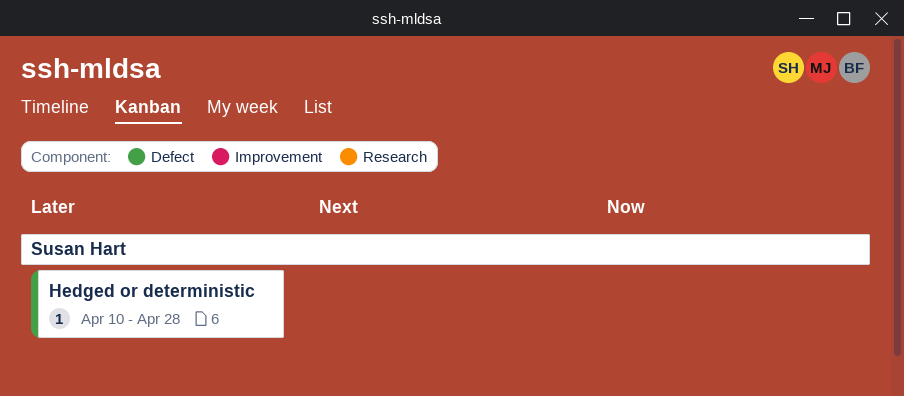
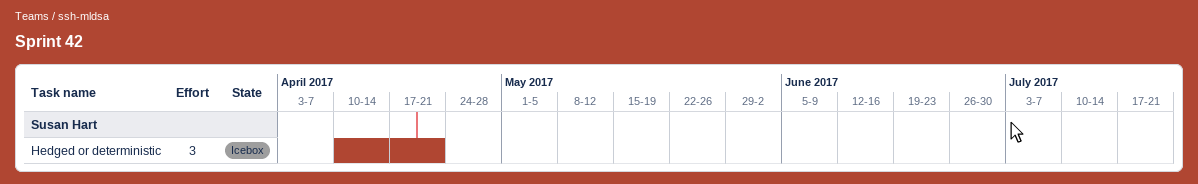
Hedged or deterministic, estimate: 1 -> 3
Hedged or deterministic, due: Apr 28 -> Apr 21

